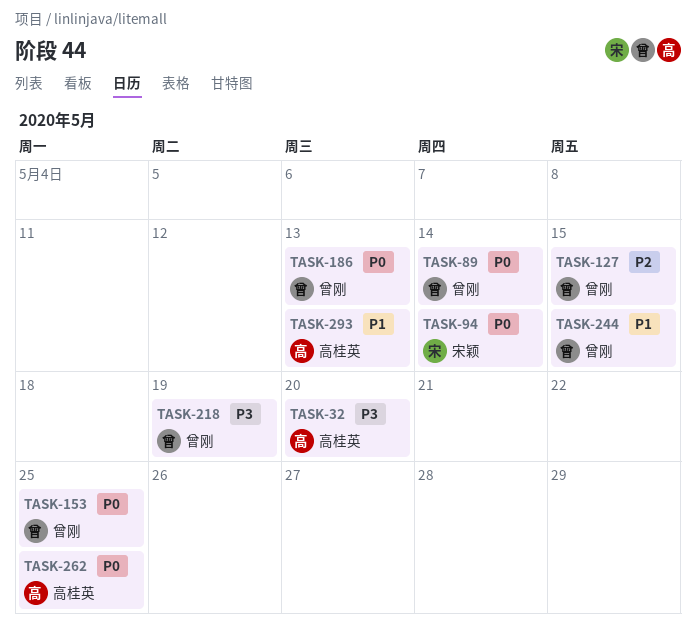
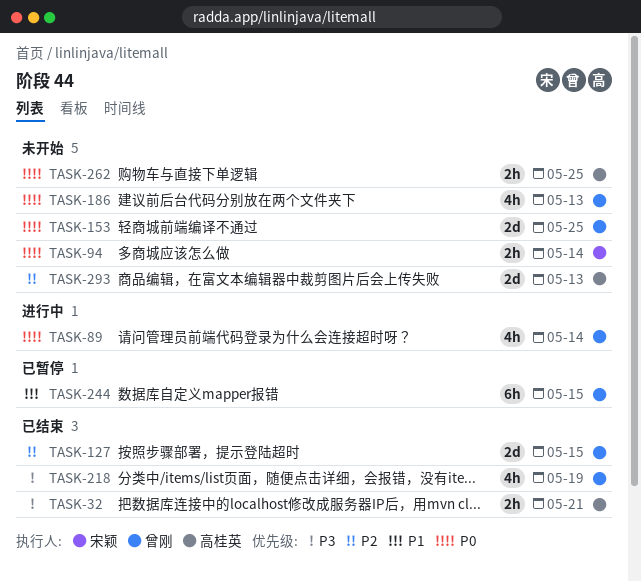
TASK-32, due: May 20 -> May 21
TASK-293, priority: P1 -> P2

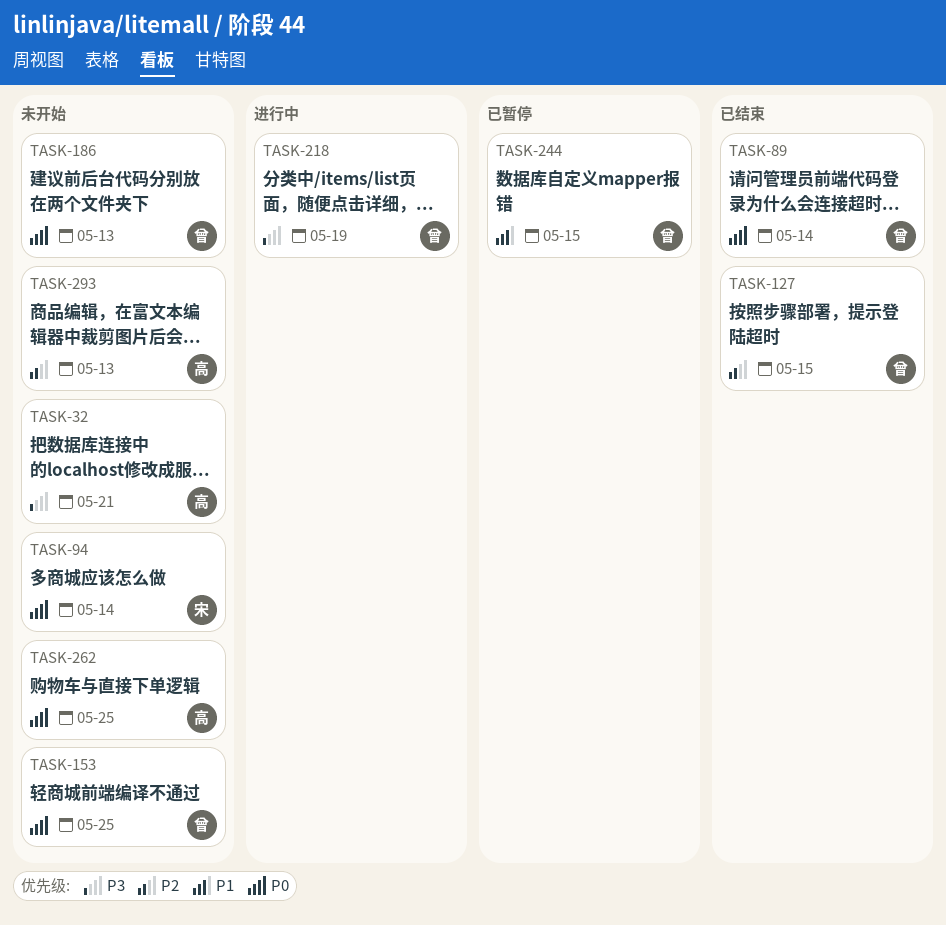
TASK-32, status: 已结束 -> 未开始
TASK-89, status: 进行中 -> 已结束
TASK-218, status: 已结束 -> 进行中

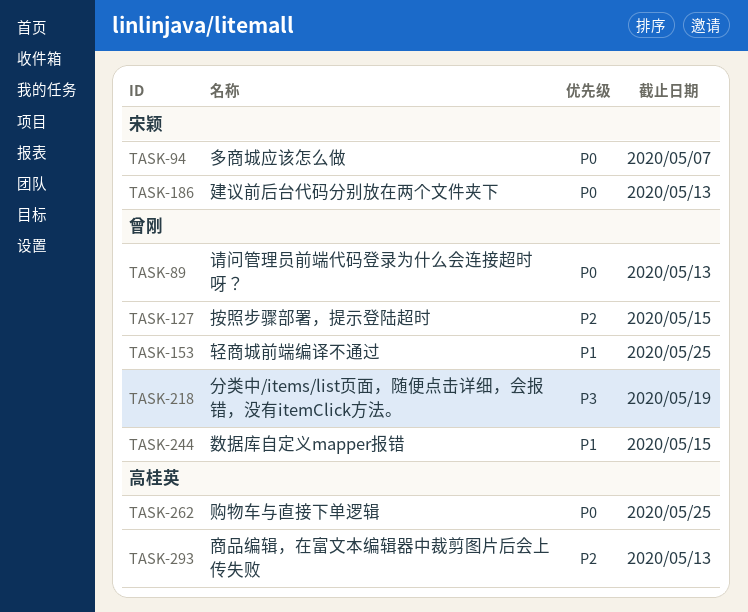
TASK-32: present -> none
TASK-89, due: May 14 -> May 13
TASK-94, due: May 14 -> May 7
TASK-153, priority: P0 -> P1
TASK-186, owner: 曾刚 -> 宋颖

